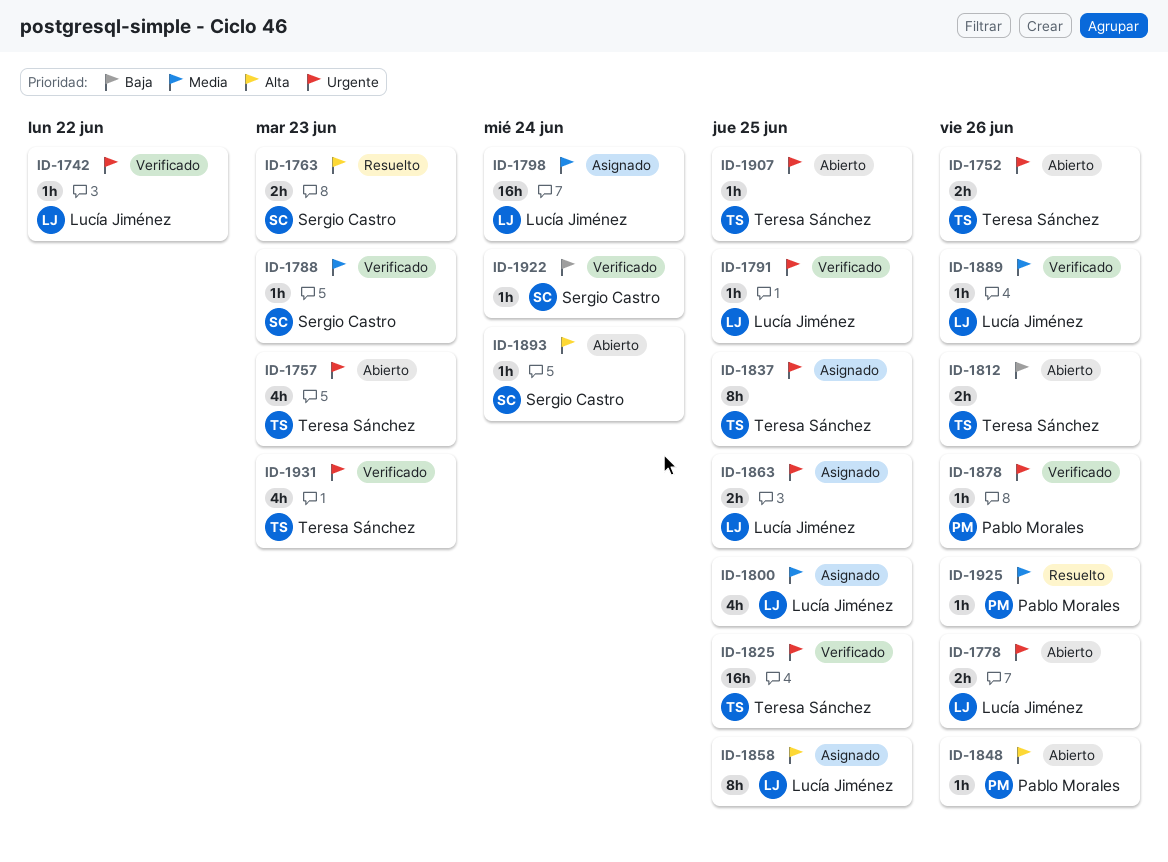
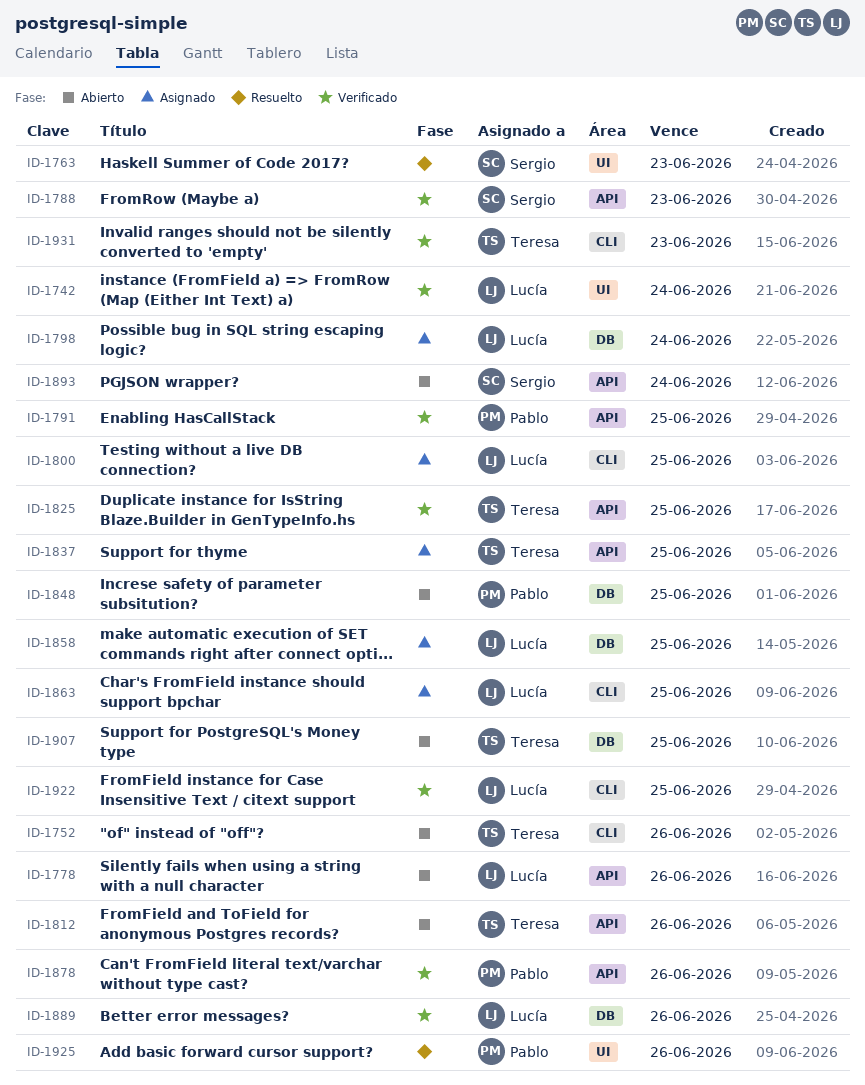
ID-1742, due: Jun 22 -> Jun 24
ID-1757: present -> none
ID-1791, owner: Lucía Jiménez -> Pablo Morales
ID-1848, due: Jun 26 -> Jun 25
ID-1922, owner: Sergio Castro -> Lucía Jiménez
ID-1922, due: Jun 24 -> Jun 25

